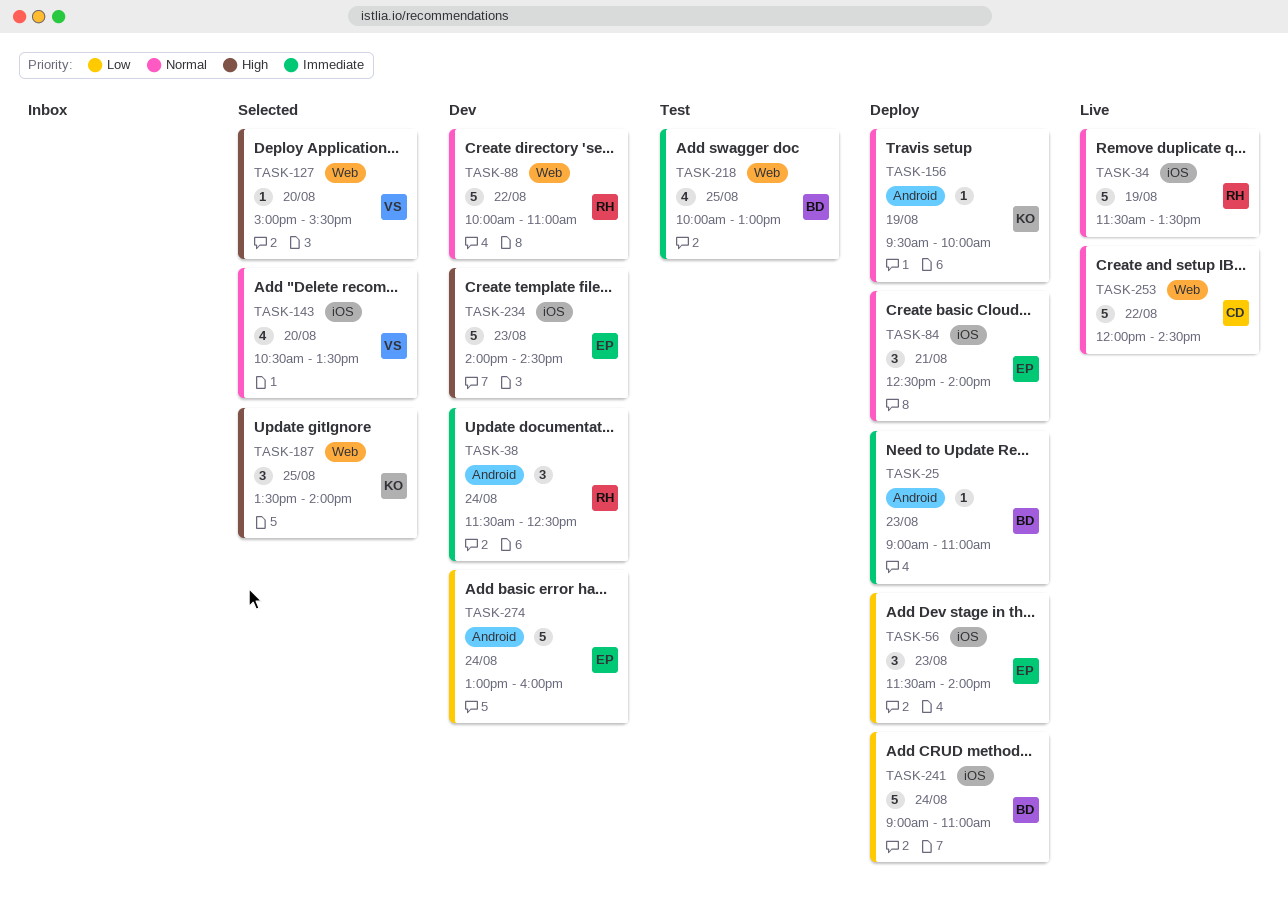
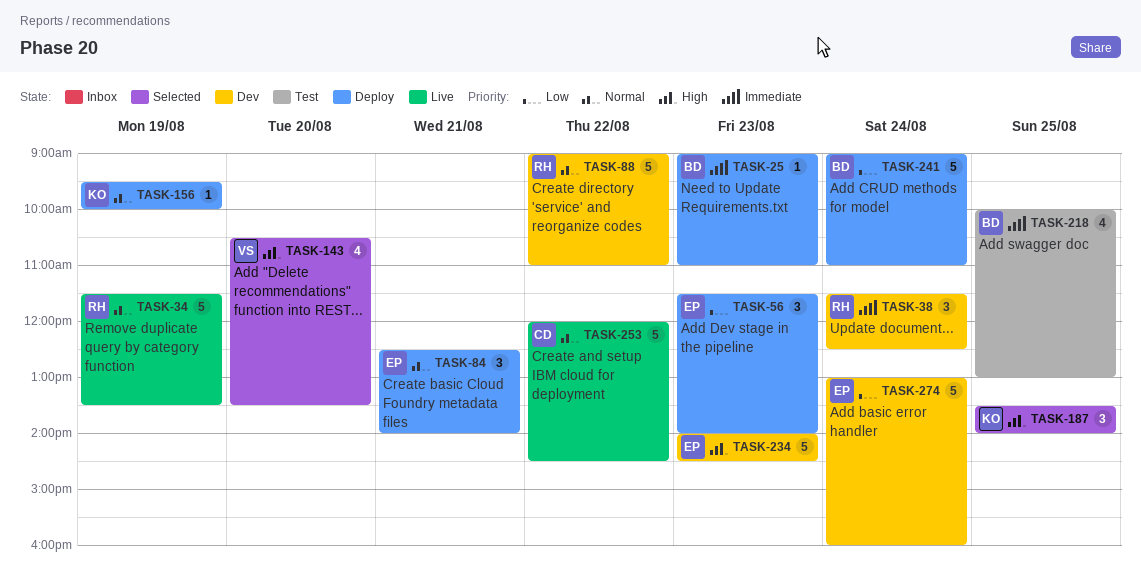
TASK-88, begins: 10:00 -> 09:00
TASK-127: present -> none
TASK-143, priority: Normal -> High

